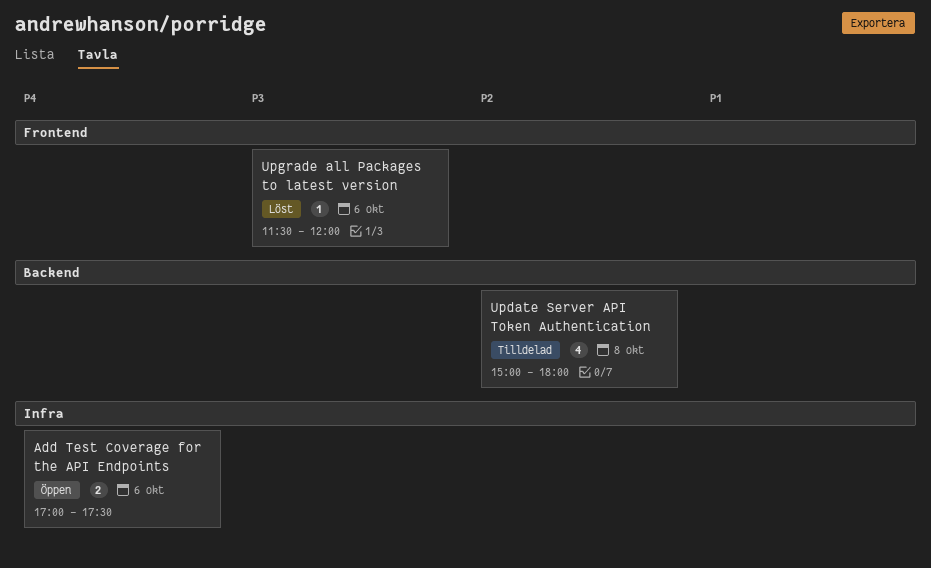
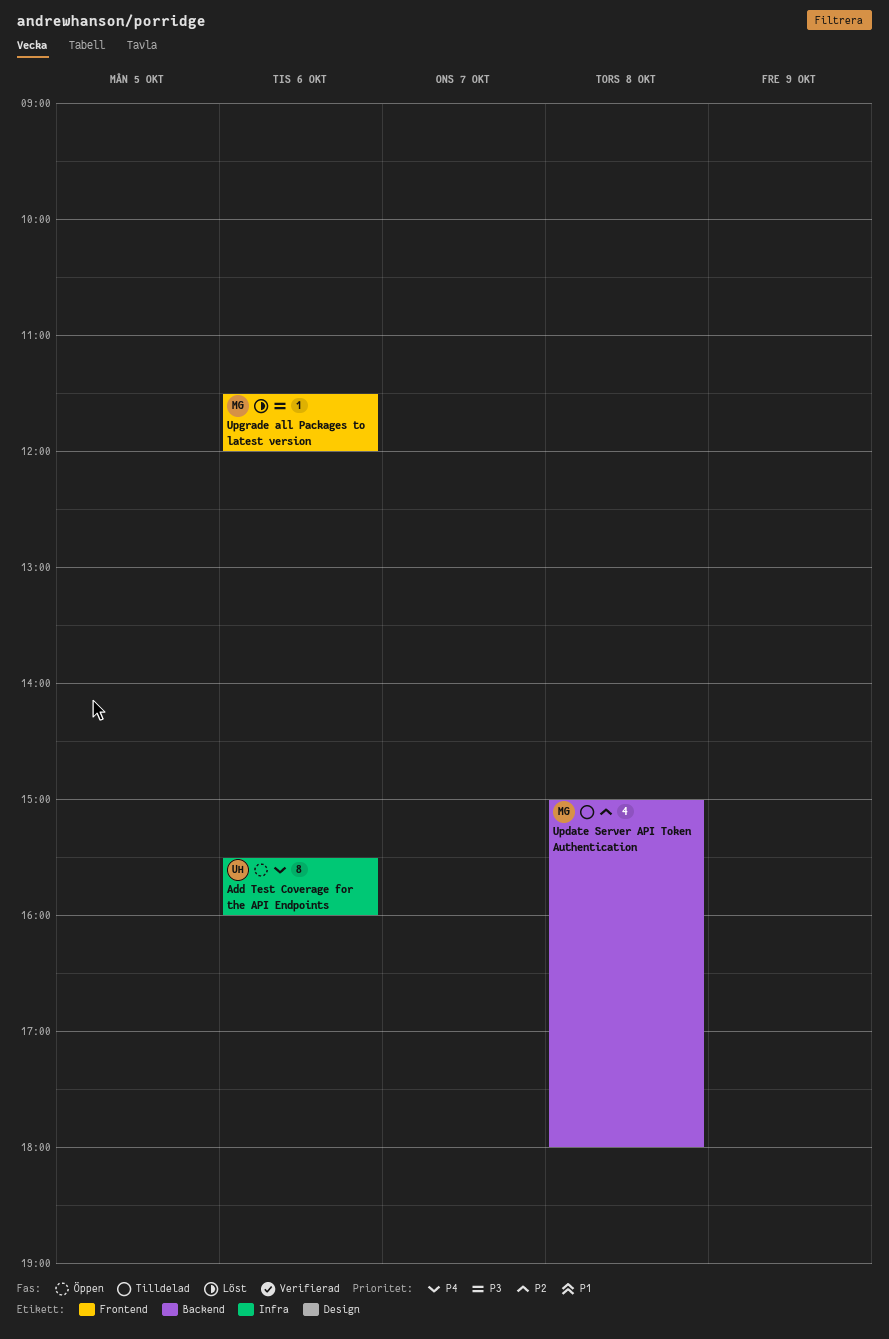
Add Test Coverage for the API Endpoints, estimate: 2 -> 8
Add Test Coverage for the API Endpoints, begins: 17:00 -> 15:30
Add Test Coverage for the API Endpoints, ends: 17:30 -> 16:00

